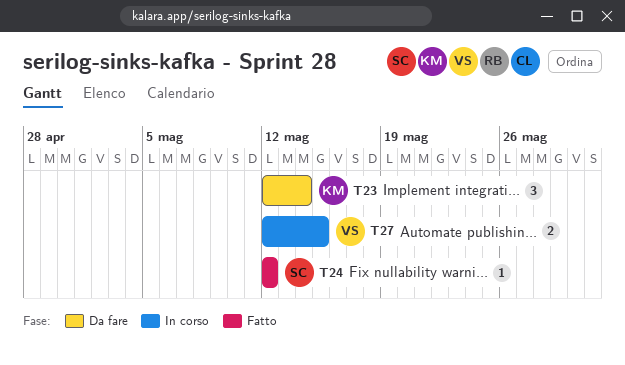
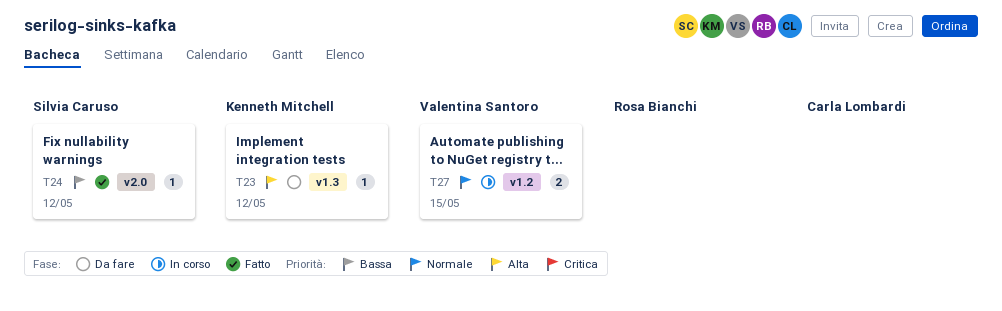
T23, estimate: 3 -> 1
T23, due: May 14 -> May 12

